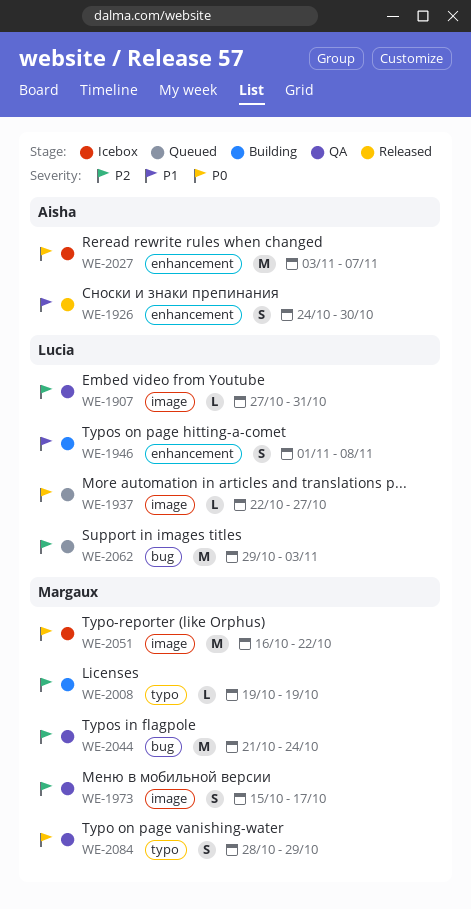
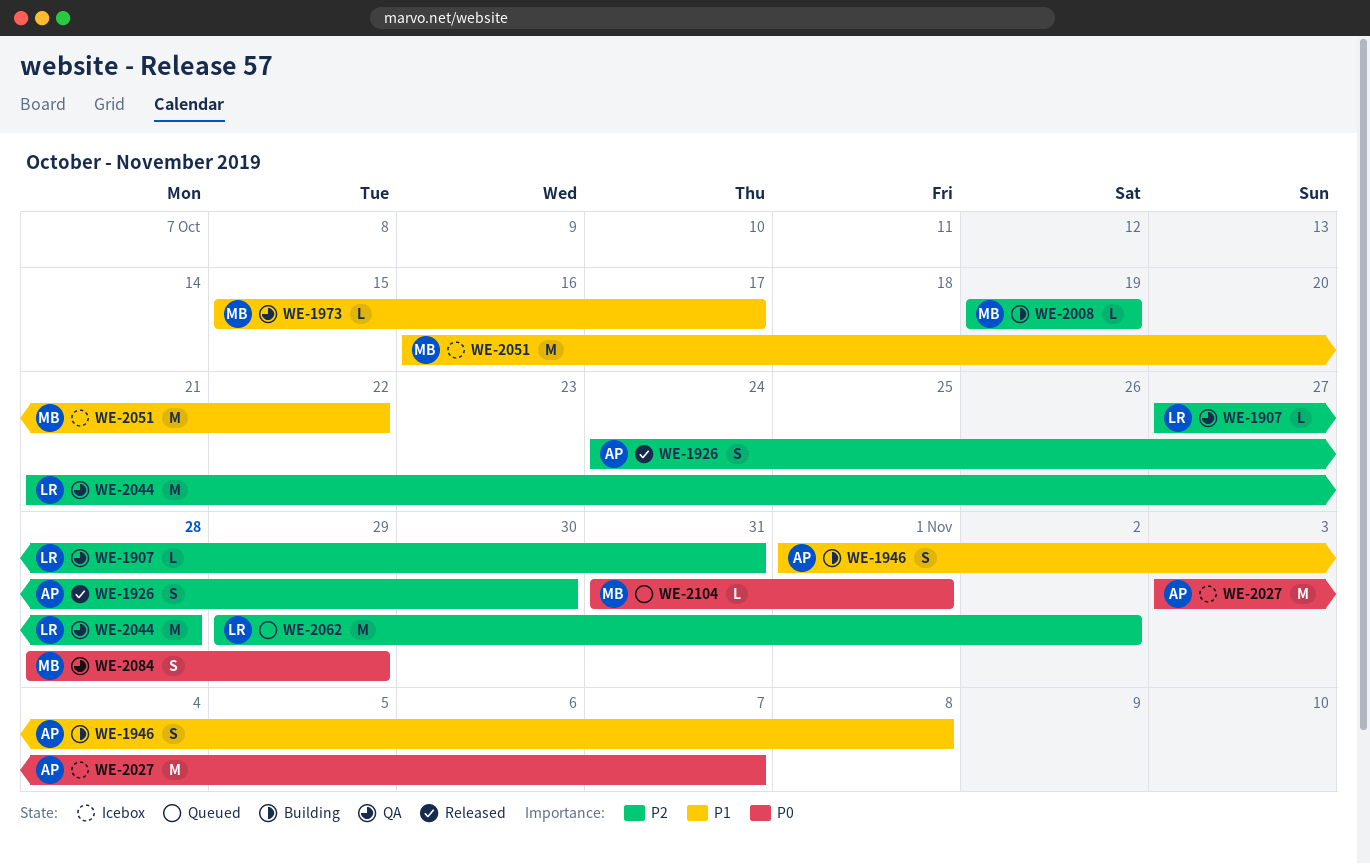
WE-1926, priority: P1 -> P2
WE-1937: present -> none
WE-1946, owner: Lucia -> Aisha
WE-1973, priority: P2 -> P1
WE-1973, estimate: S -> L
WE-2044, owner: Margaux -> Lucia
WE-2044, due: Oct 24 -> Oct 28
WE-2051, priority: P0 -> P1
WE-2062, due: Nov 3 -> Nov 2
WE-2104: none -> present

